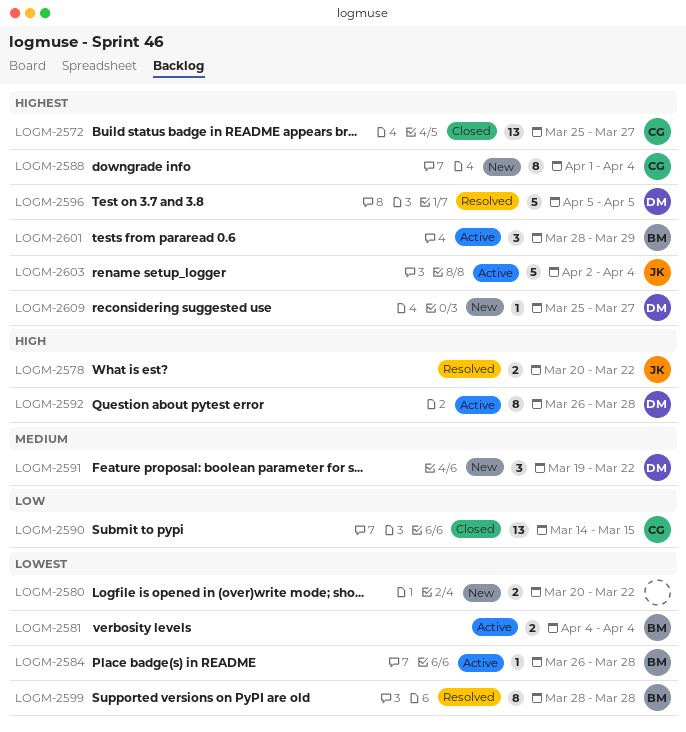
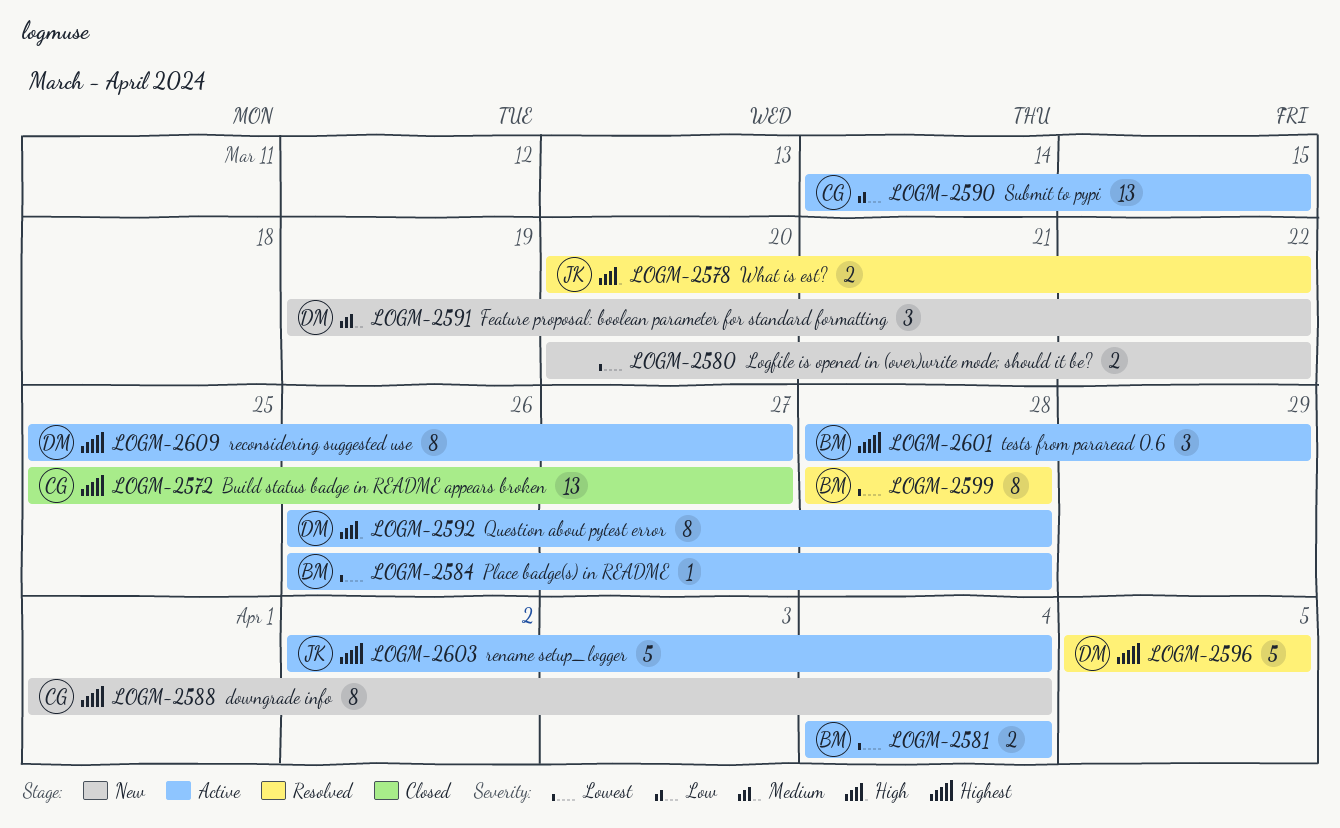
LOGM-2590, status: Closed -> Active
LOGM-2609, status: New -> Active
LOGM-2609, estimate: 1 -> 8

